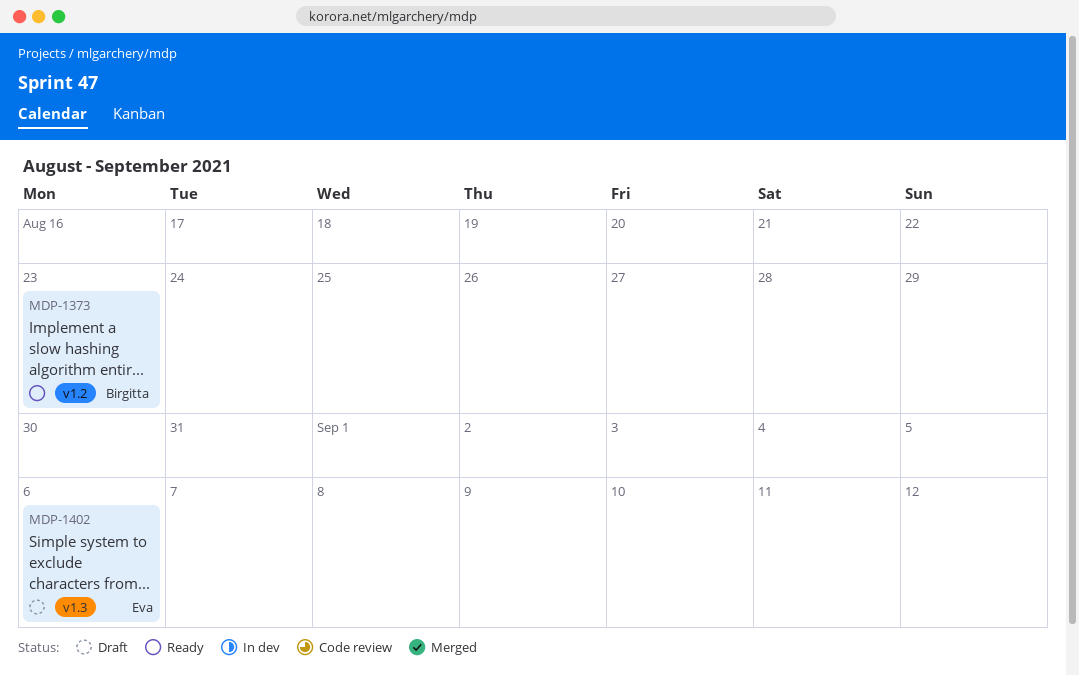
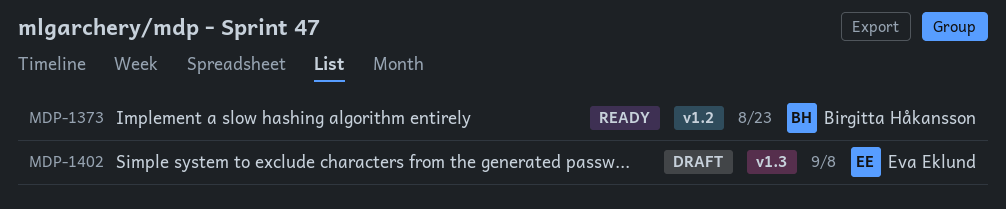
MDP-1402, due: Sep 6 -> Sep 8

